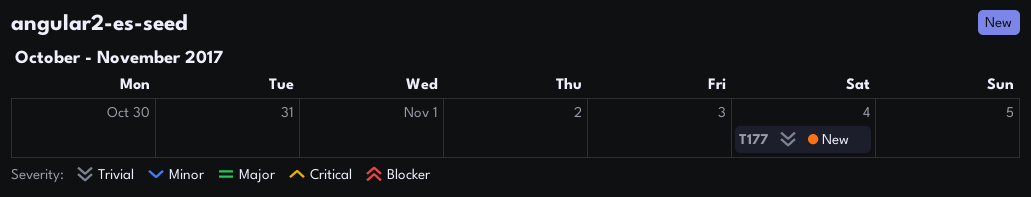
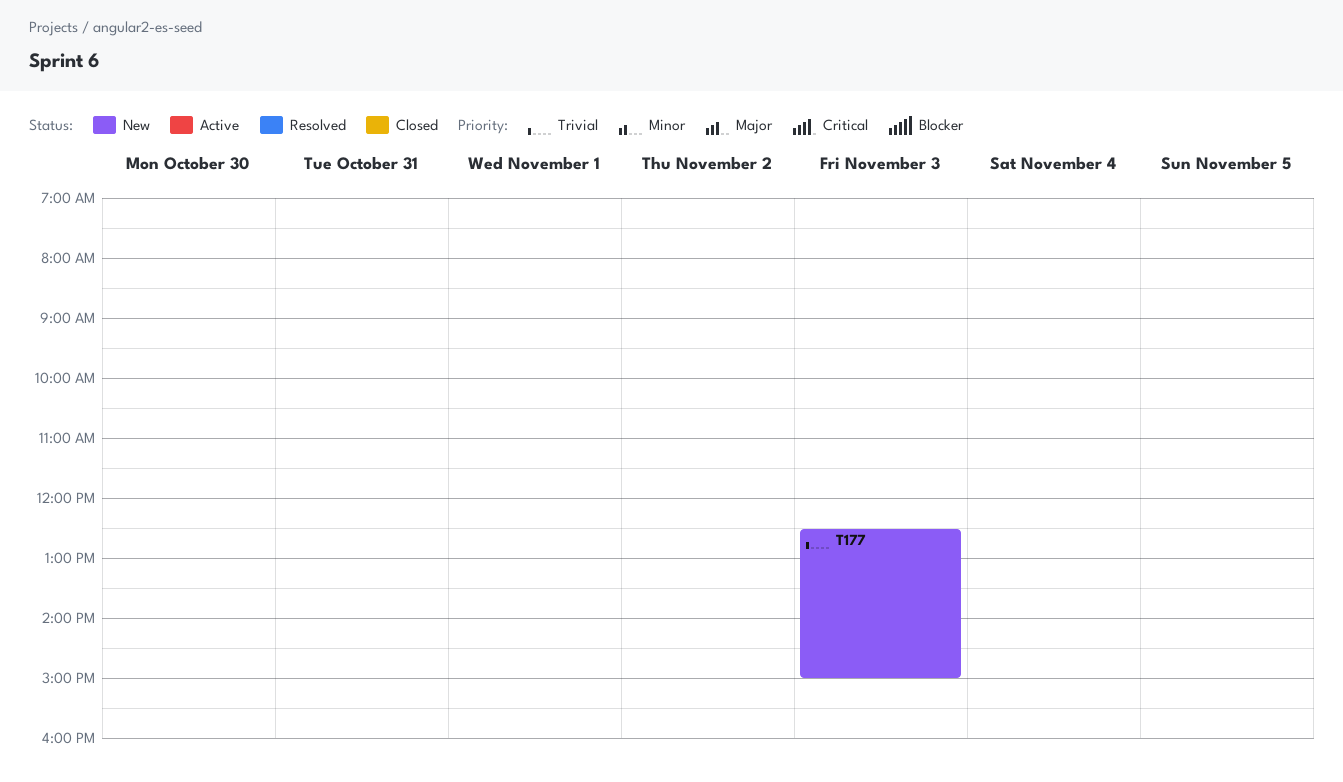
T177, day: Nov 4 -> Nov 3

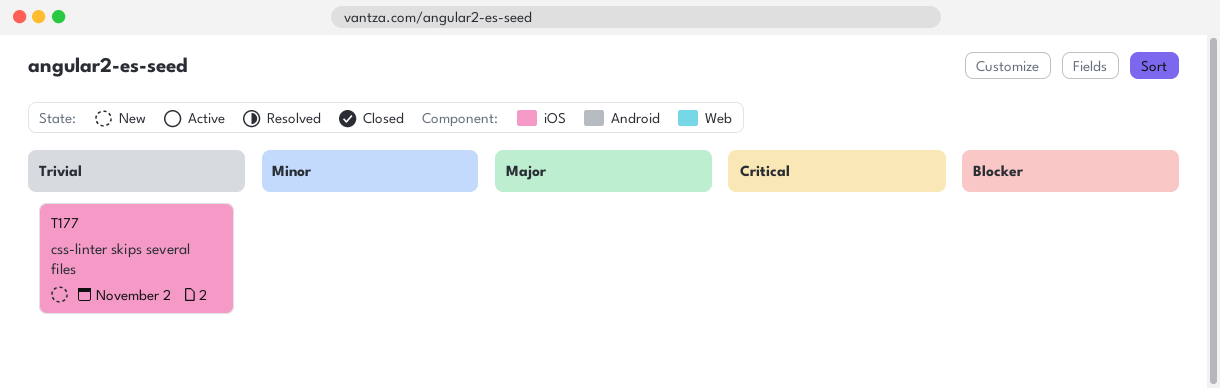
T177, day: Nov 3 -> Nov 2

